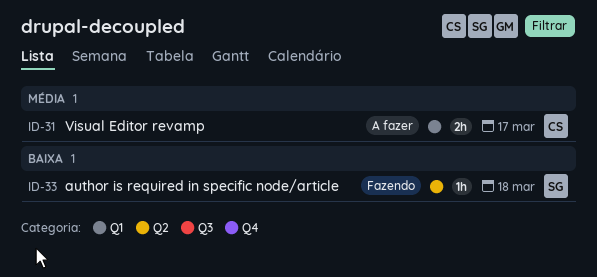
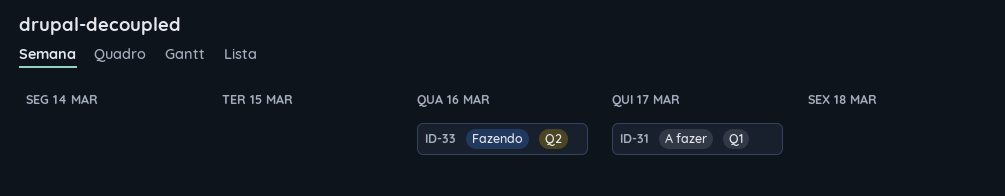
ID-33, due: Mar 18 -> Mar 16

